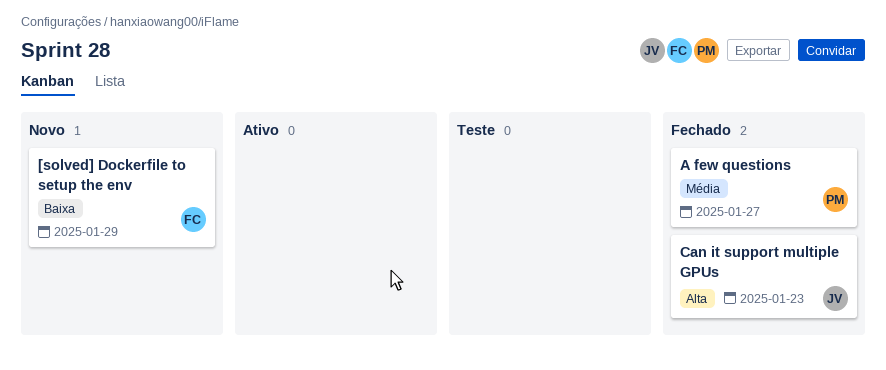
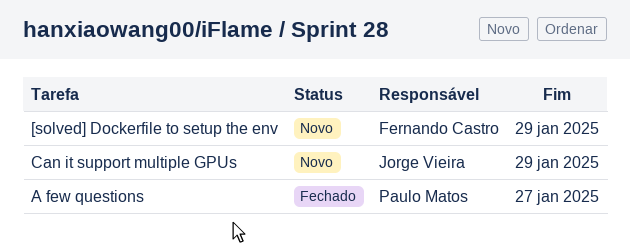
Can it support multiple GPUs, status: Fechado -> Novo
Can it support multiple GPUs, due: Jan 23 -> Jan 29

